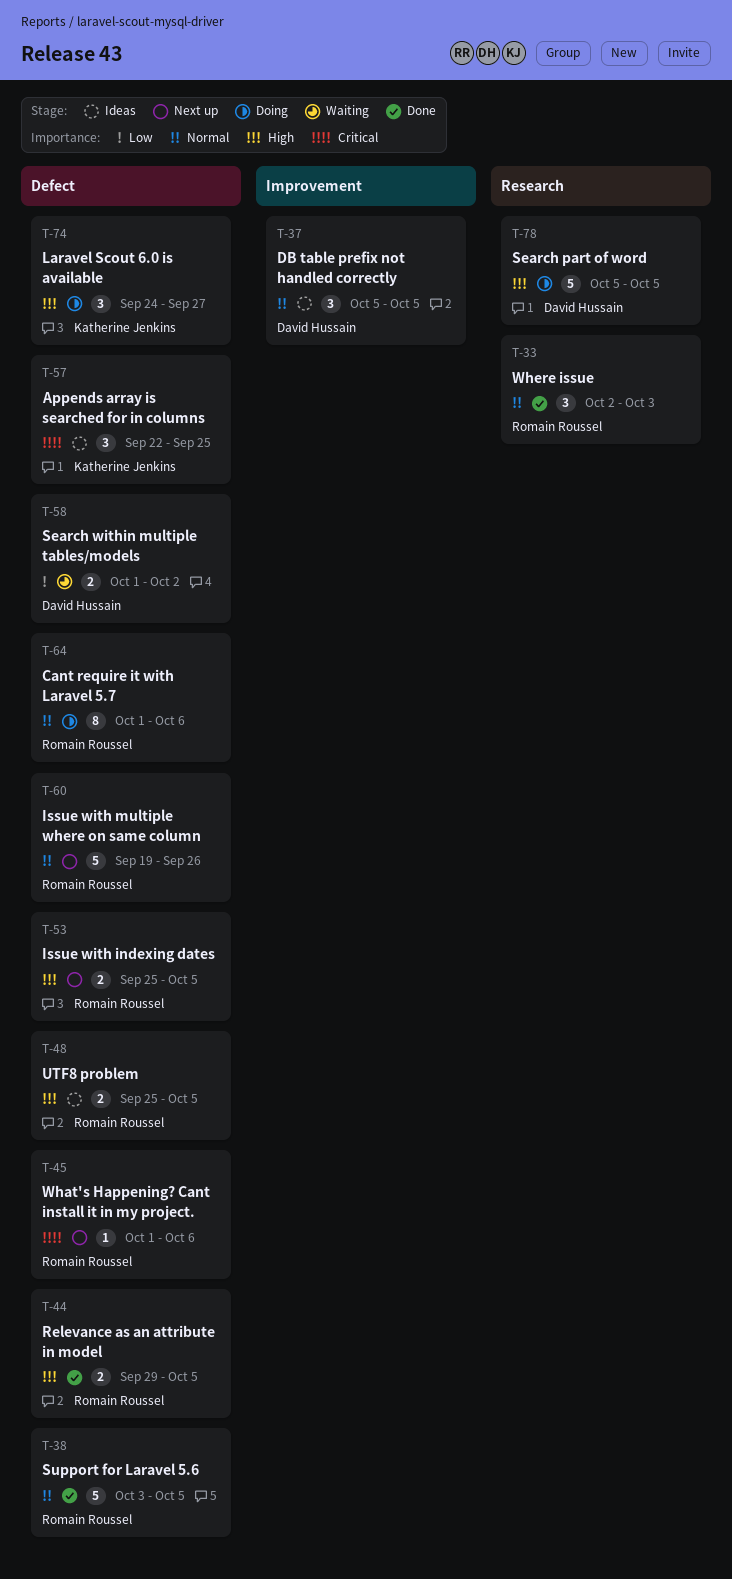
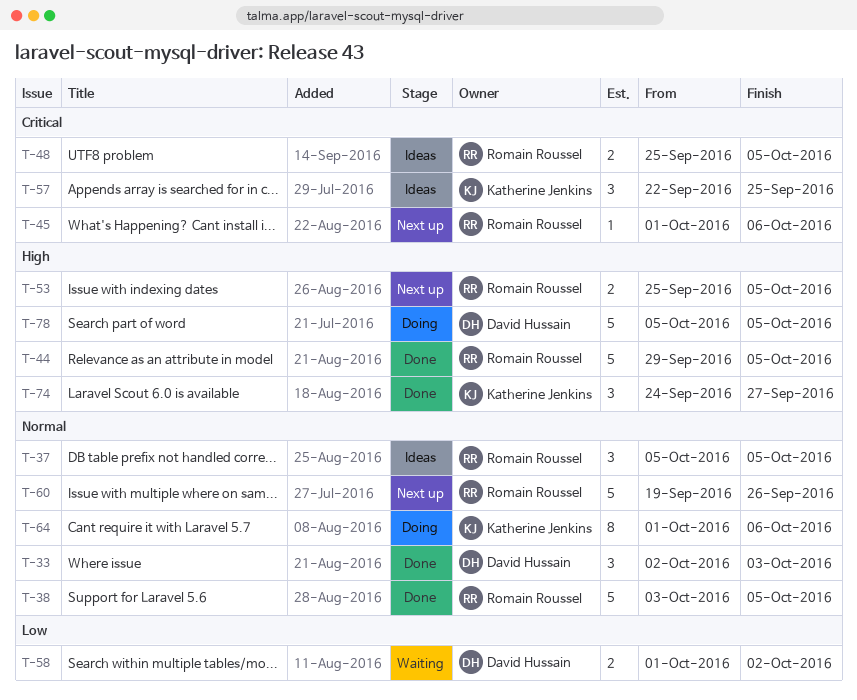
T-33, owner: Romain Roussel -> David Hussain
T-37, owner: David Hussain -> Romain Roussel
T-44, estimate: 2 -> 5
T-48, priority: High -> Critical
T-64, owner: Romain Roussel -> Katherine Jenkins
T-74, status: Doing -> Done

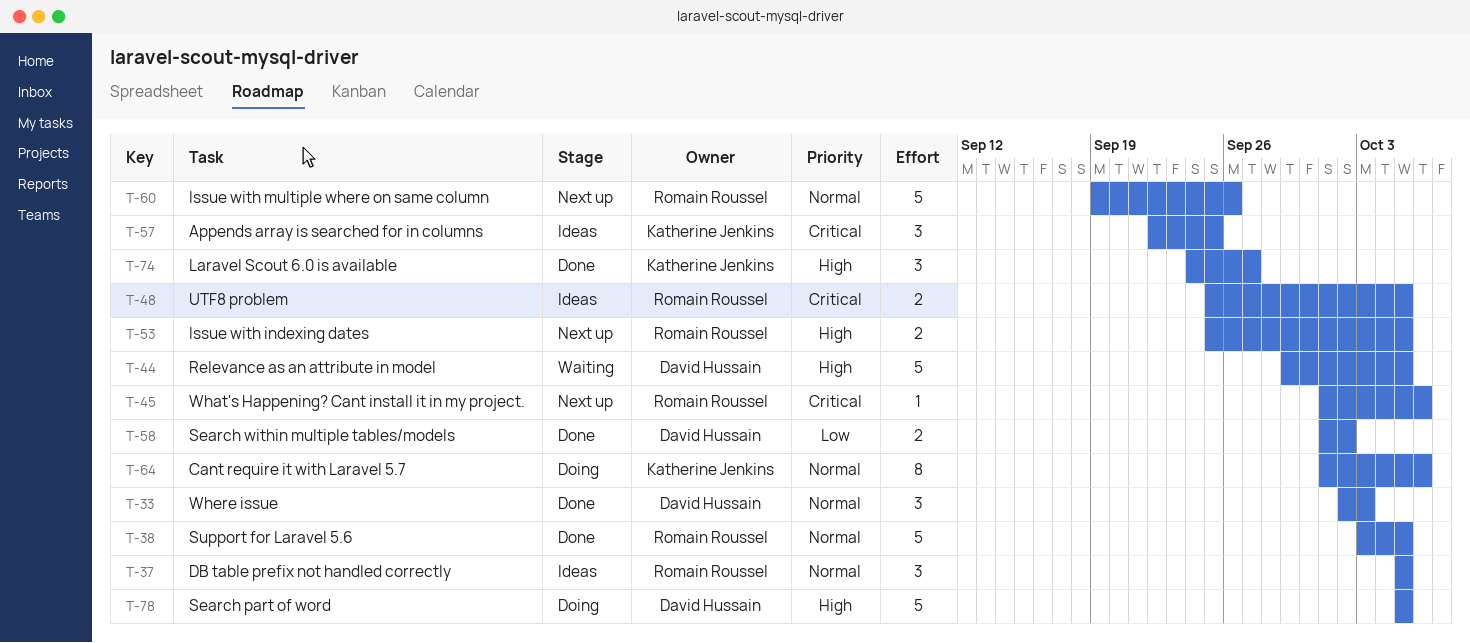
T-44, status: Done -> Waiting
T-44, owner: Romain Roussel -> David Hussain
T-58, status: Waiting -> Done

